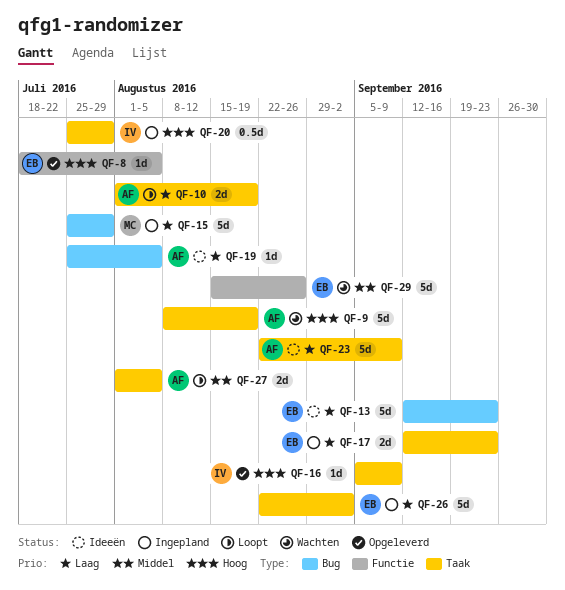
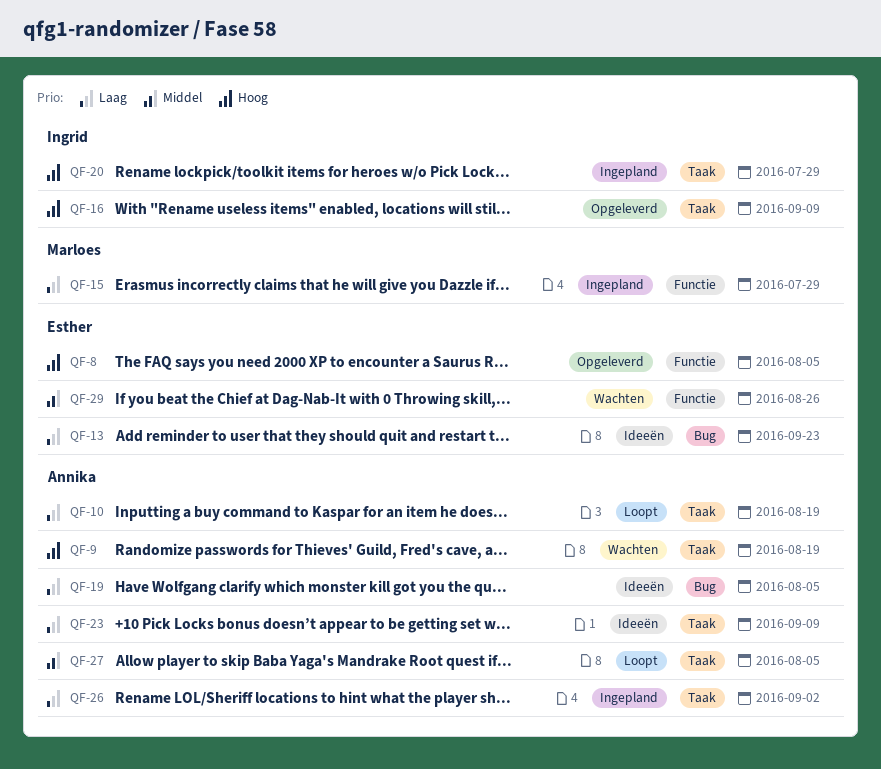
QF-15, label: Bug -> Functie
QF-17: present -> none
QF-26, owner: Esther -> Annika

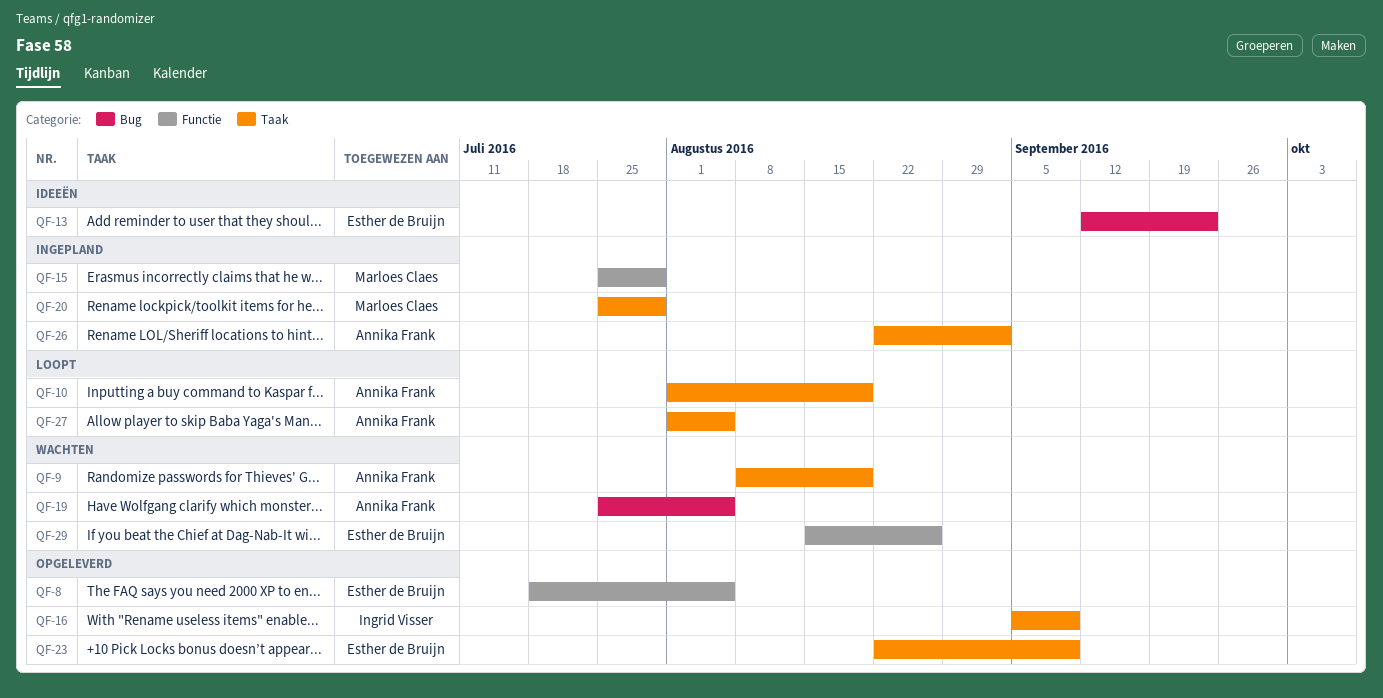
QF-19, status: Ideeën -> Wachten
QF-20, owner: Ingrid Visser -> Marloes Claes
QF-23, status: Ideeën -> Opgeleverd
QF-23, owner: Annika Frank -> Esther de Bruijn

